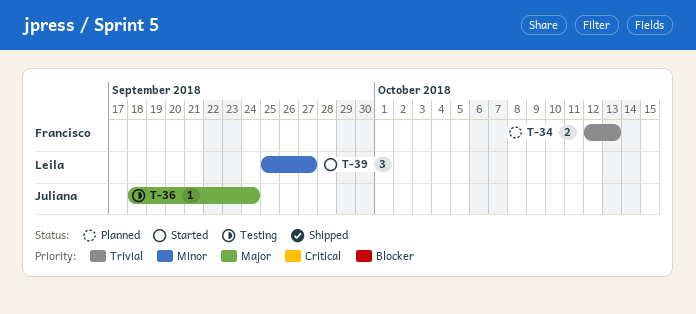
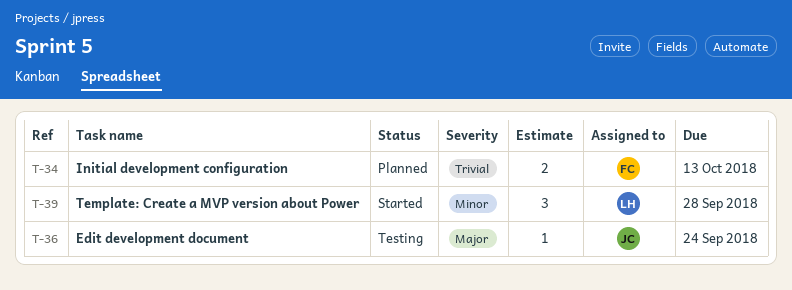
T-39, due: Sep 27 -> Sep 28

